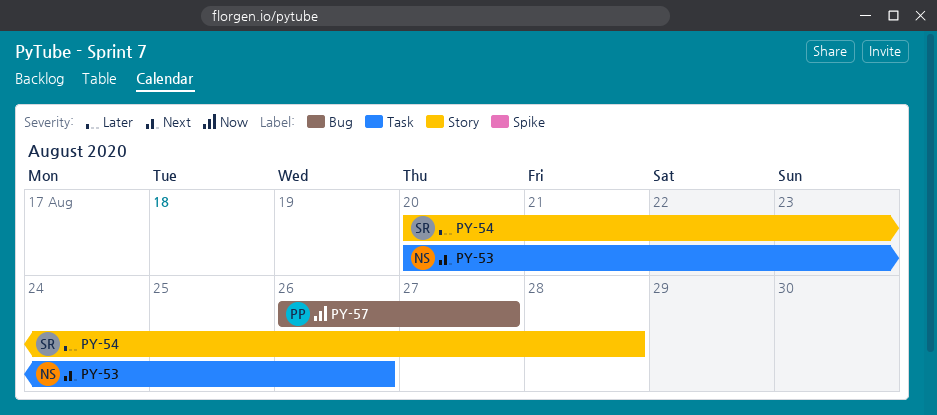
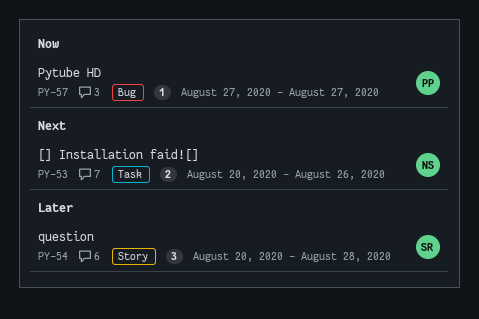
PY-57, start: Aug 26 -> Aug 27

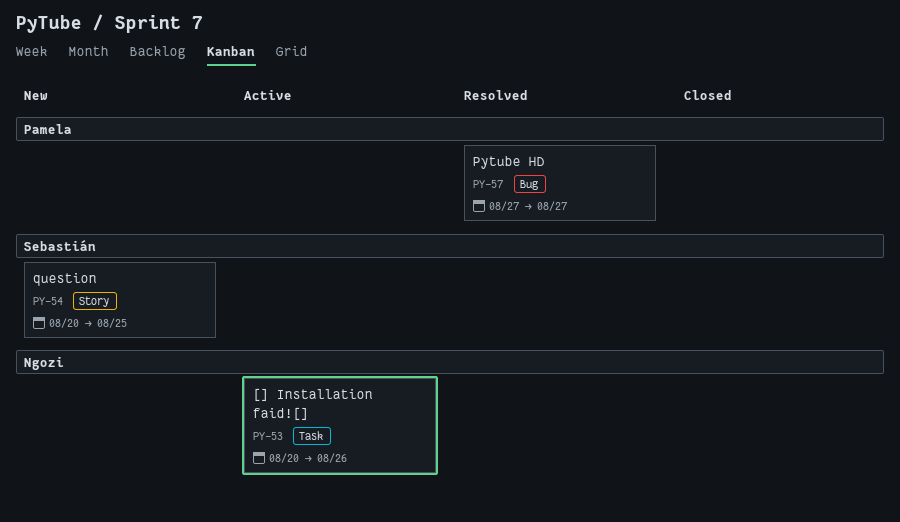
PY-54, due: Aug 28 -> Aug 25

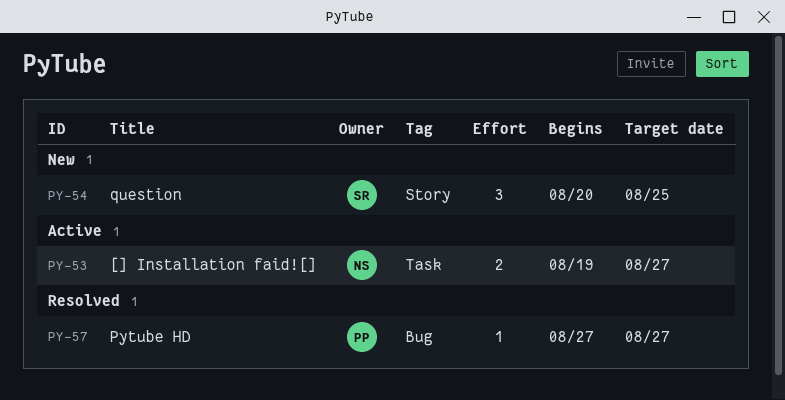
PY-53, start: Aug 20 -> Aug 19
PY-53, due: Aug 26 -> Aug 27

